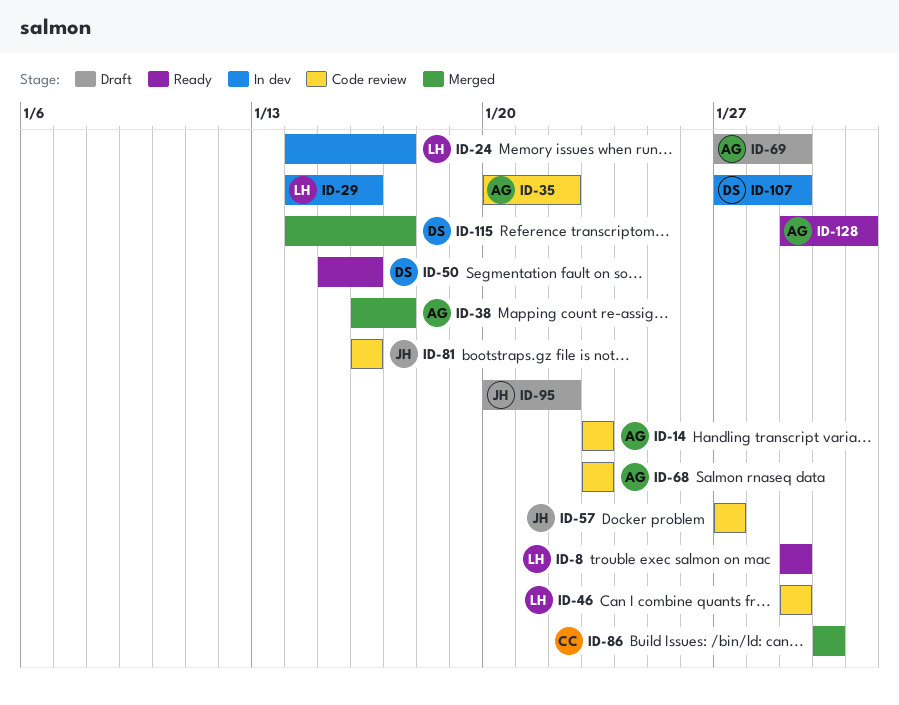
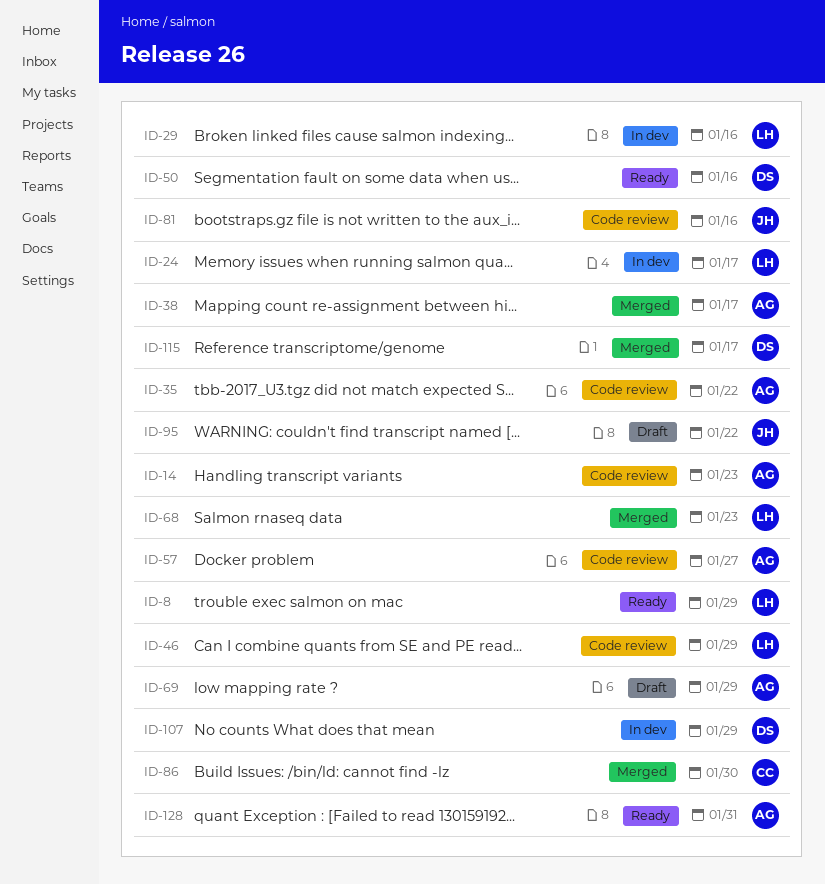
ID-57, owner: JH -> AG
ID-68, status: Code review -> Merged
ID-68, owner: AG -> LH

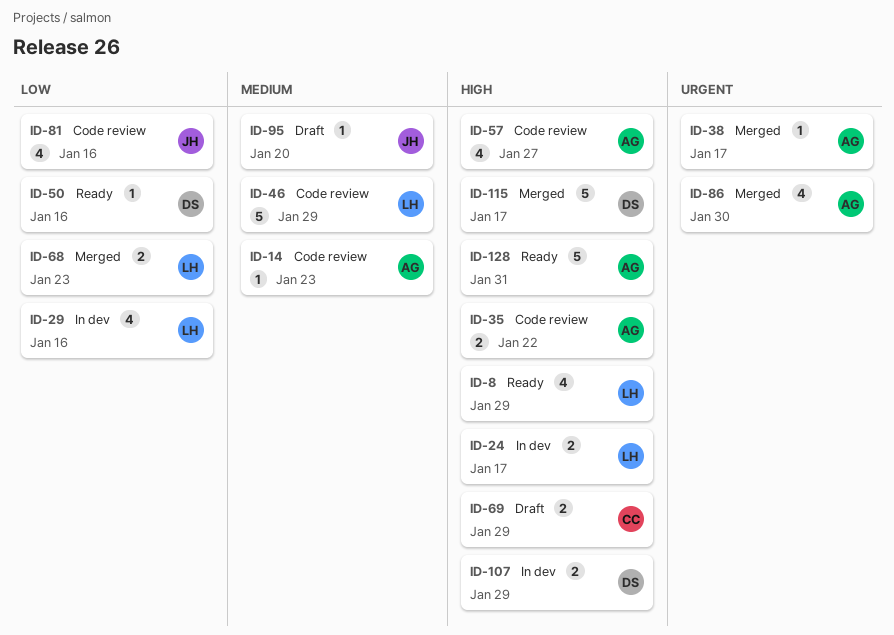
ID-69, owner: AG -> CC
ID-86, owner: CC -> AG
ID-95, due: Jan 22 -> Jan 20

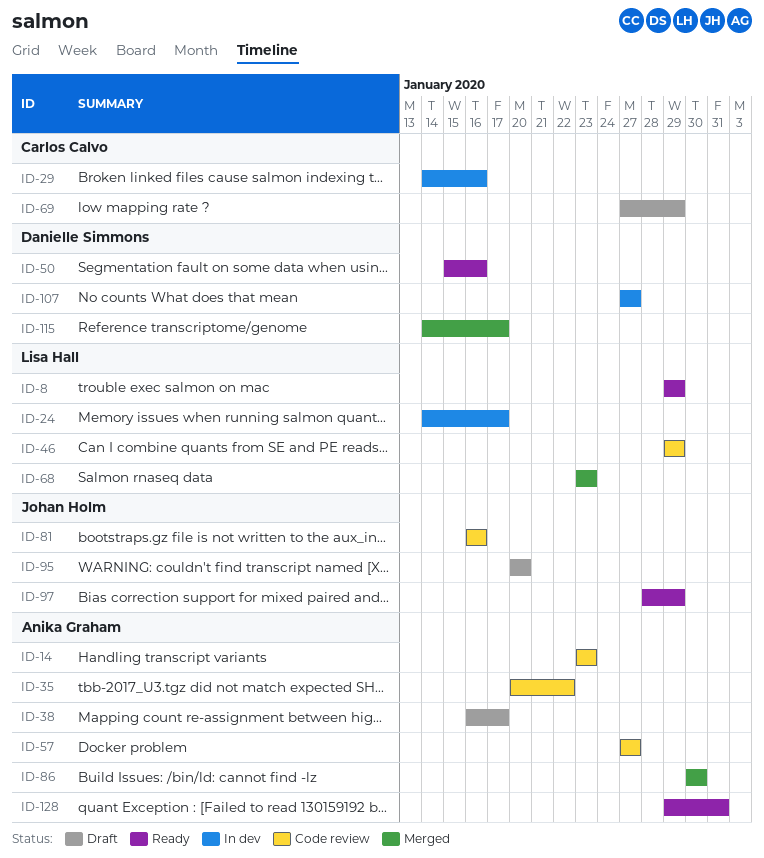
ID-29, owner: Lisa Hall -> Carlos Calvo
ID-38, status: Merged -> Draft
ID-97: none -> present
ID-107, due: Jan 29 -> Jan 27

